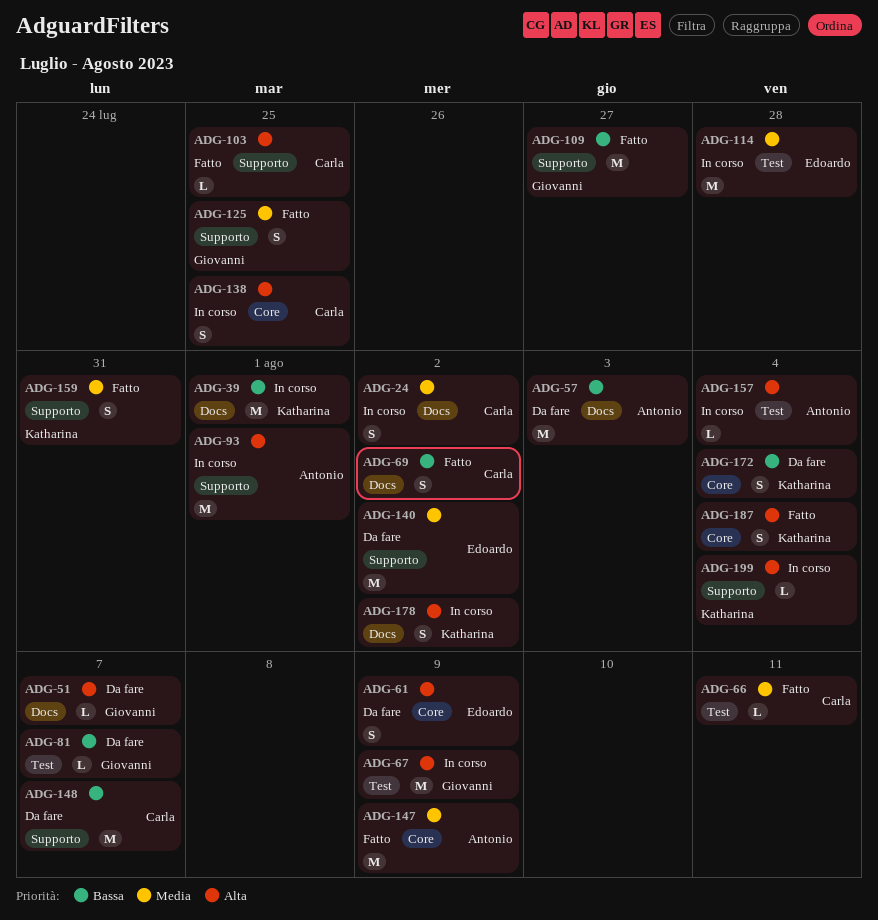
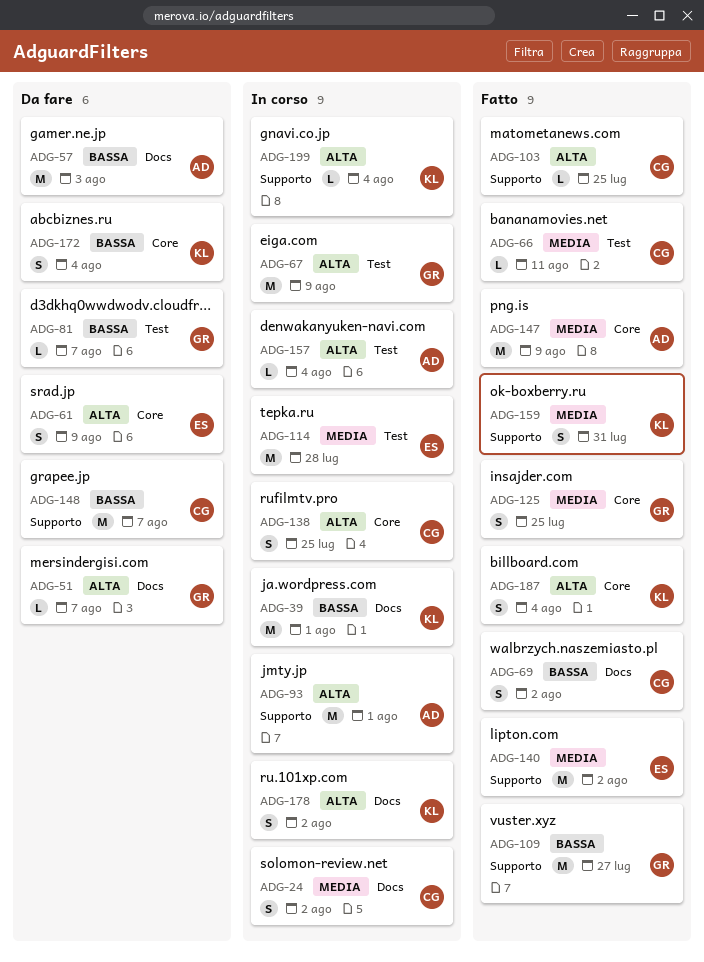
ADG-125, label: Supporto -> Core
ADG-140, status: Da fare -> Fatto

